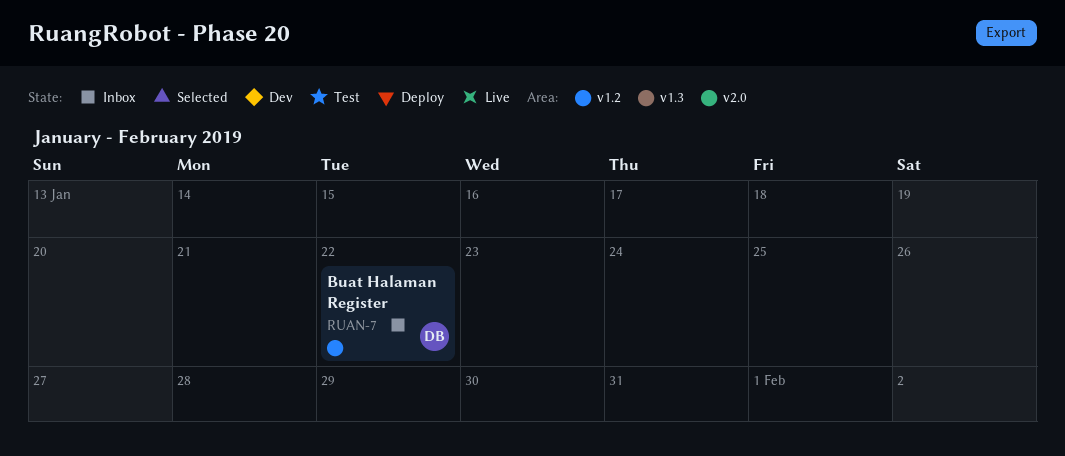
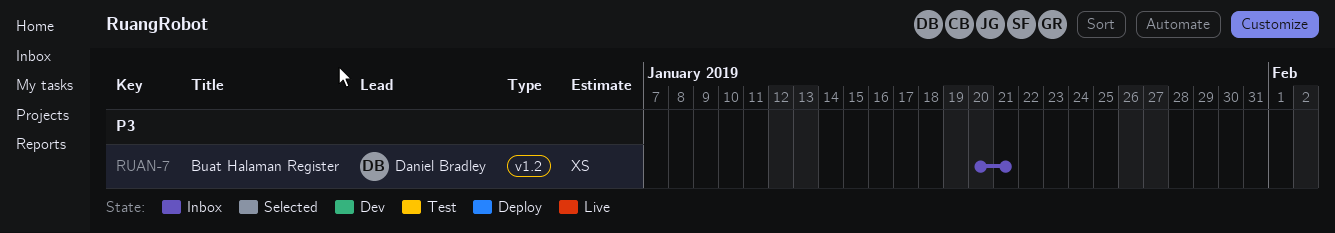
RUAN-7, due: Jan 22 -> Jan 21

